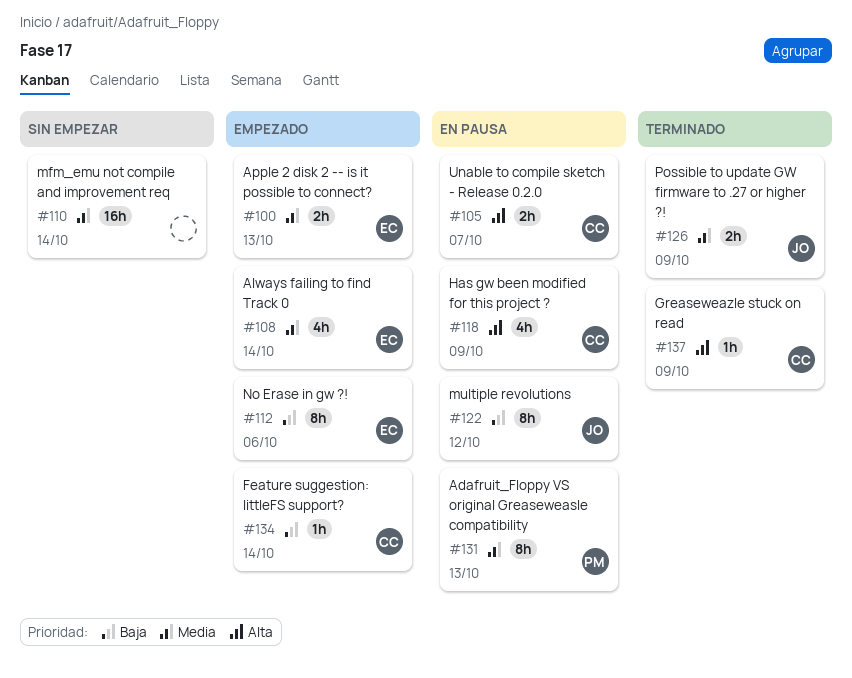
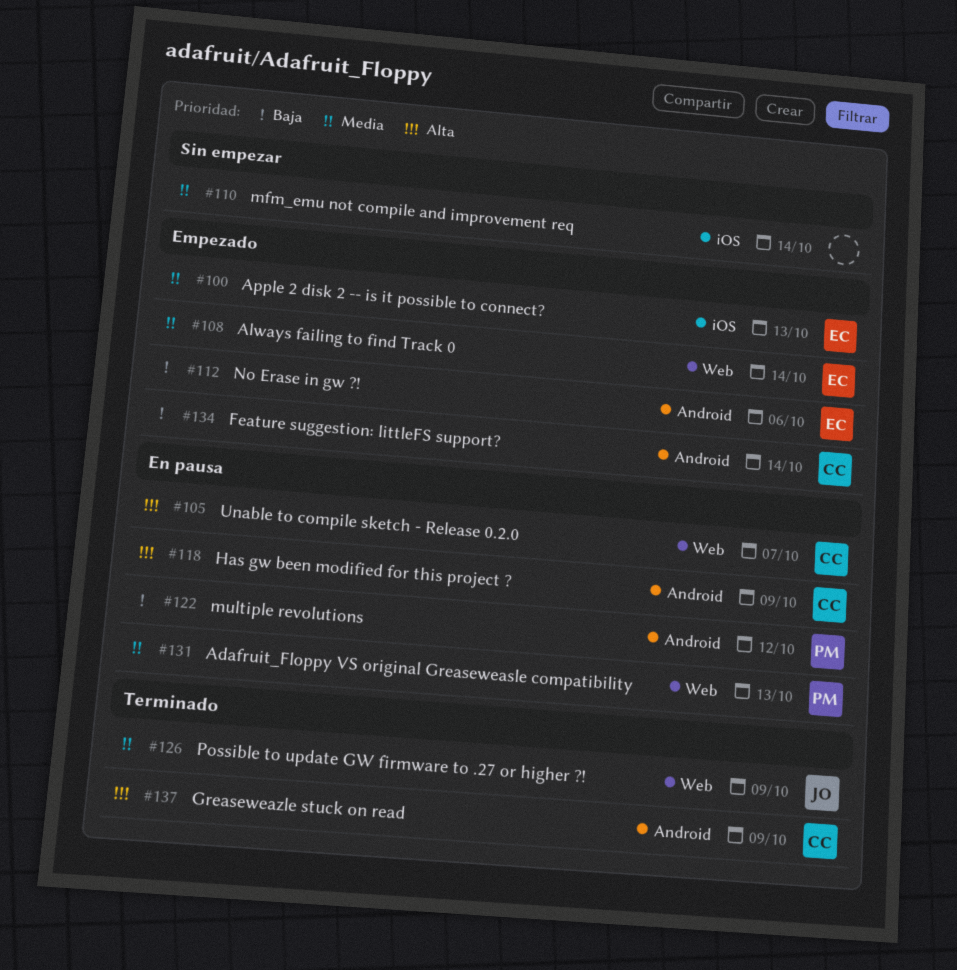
#122, owner: JO -> PM

